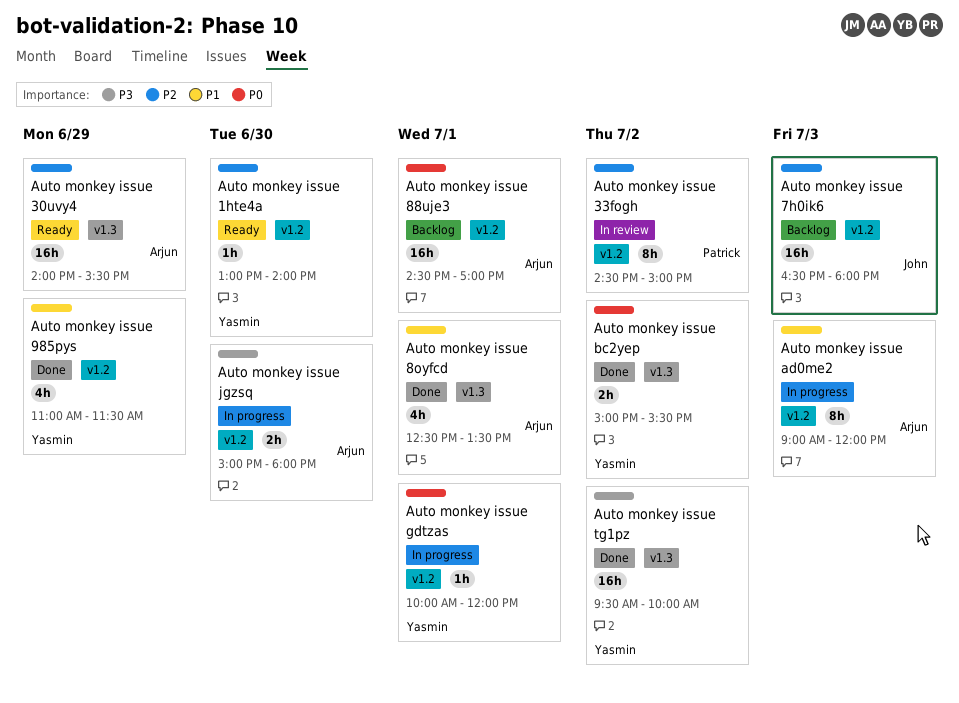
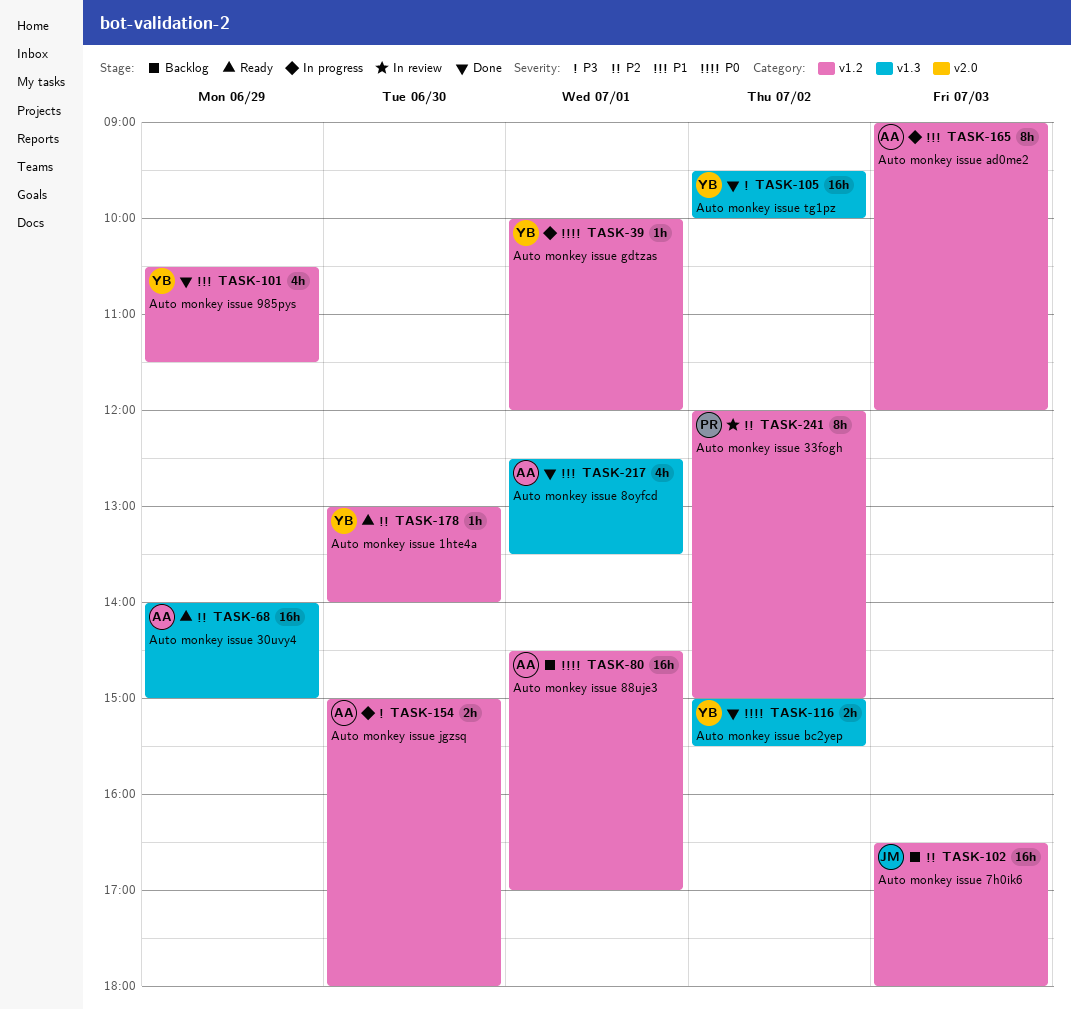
Auto monkey issue 30uvy4, ends: 15:30 -> 15:00
Auto monkey issue 33fogh, begins: 14:30 -> 12:00
Auto monkey issue 985pys, begins: 11:00 -> 10:30

